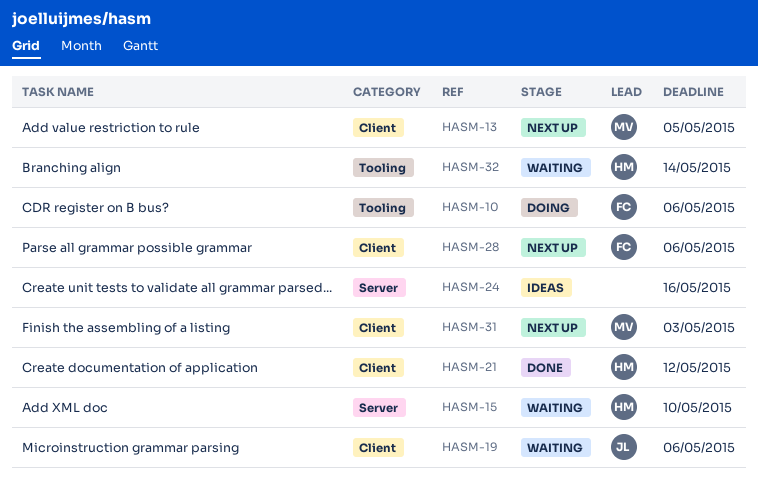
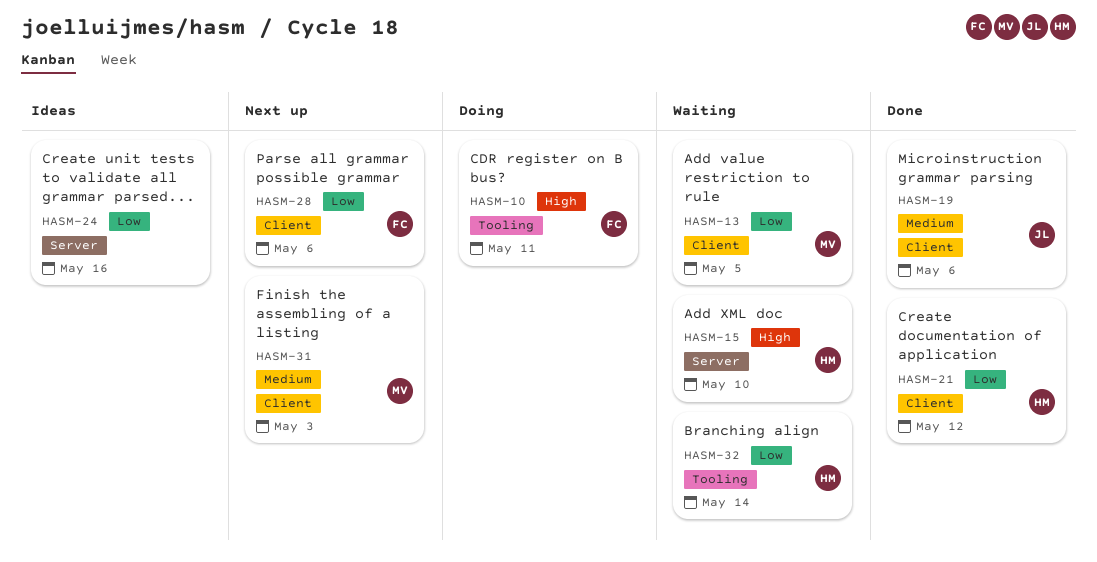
HASM-10, due: May 6 -> May 11
HASM-13, status: Next up -> Waiting
HASM-19, status: Waiting -> Done

